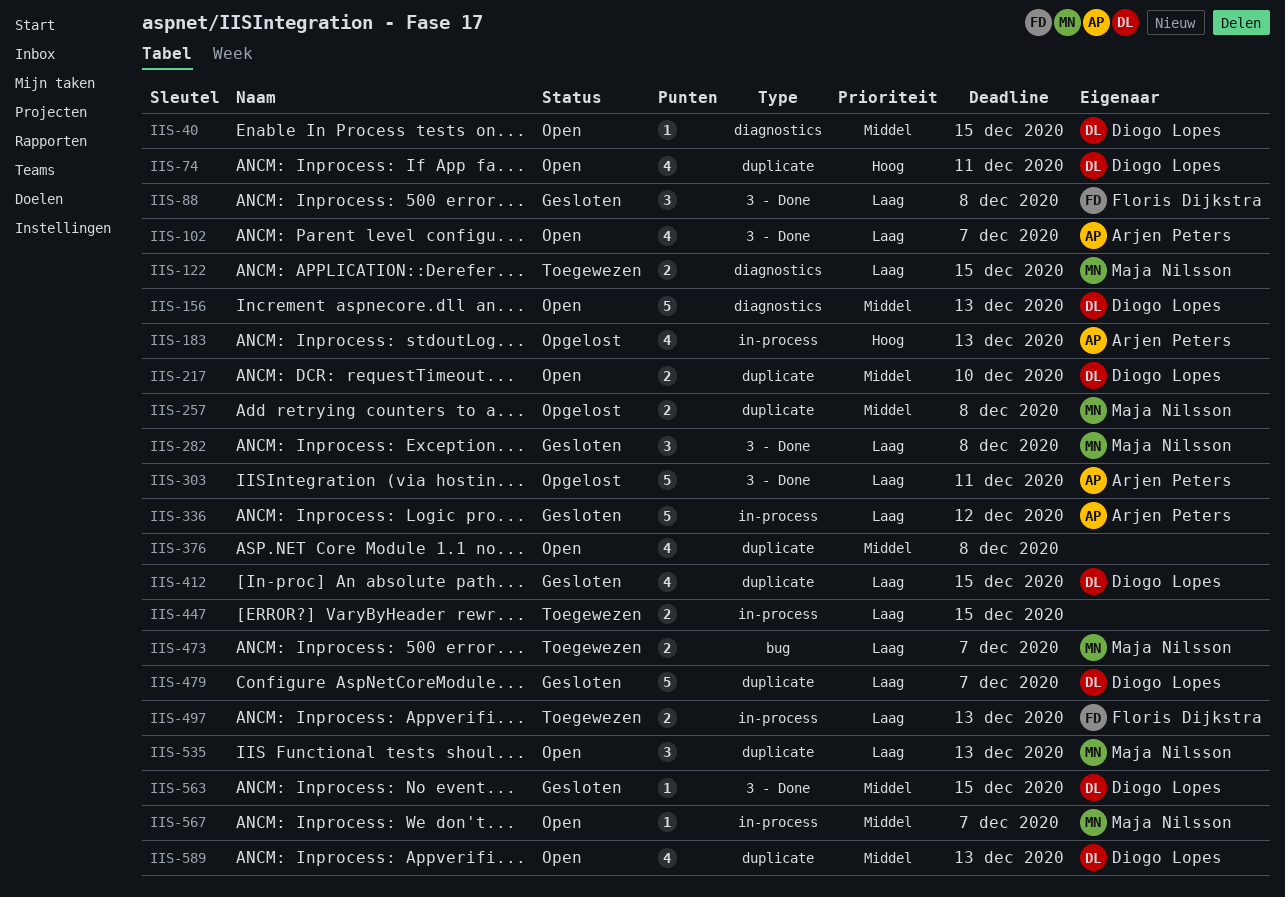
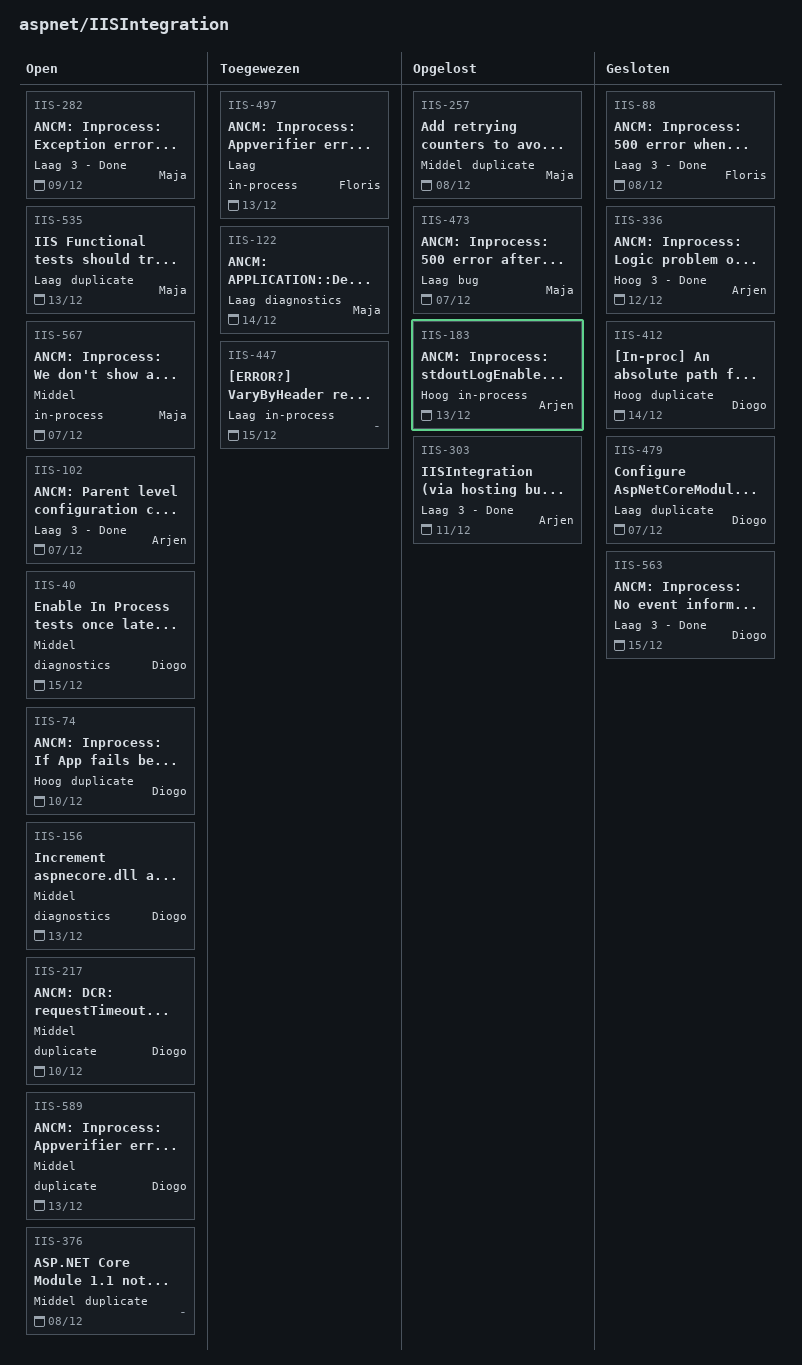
IIS-74, due: Dec 11 -> Dec 10
IIS-122, due: Dec 15 -> Dec 14
IIS-282, status: Gesloten -> Open
IIS-282, due: Dec 8 -> Dec 9
IIS-336, priority: Laag -> Hoog
IIS-336, label: in-process -> 3 - Done
IIS-412, priority: Laag -> Hoog
IIS-412, due: Dec 15 -> Dec 14
IIS-473, status: Toegewezen -> Opgelost
IIS-563, priority: Middel -> Laag

